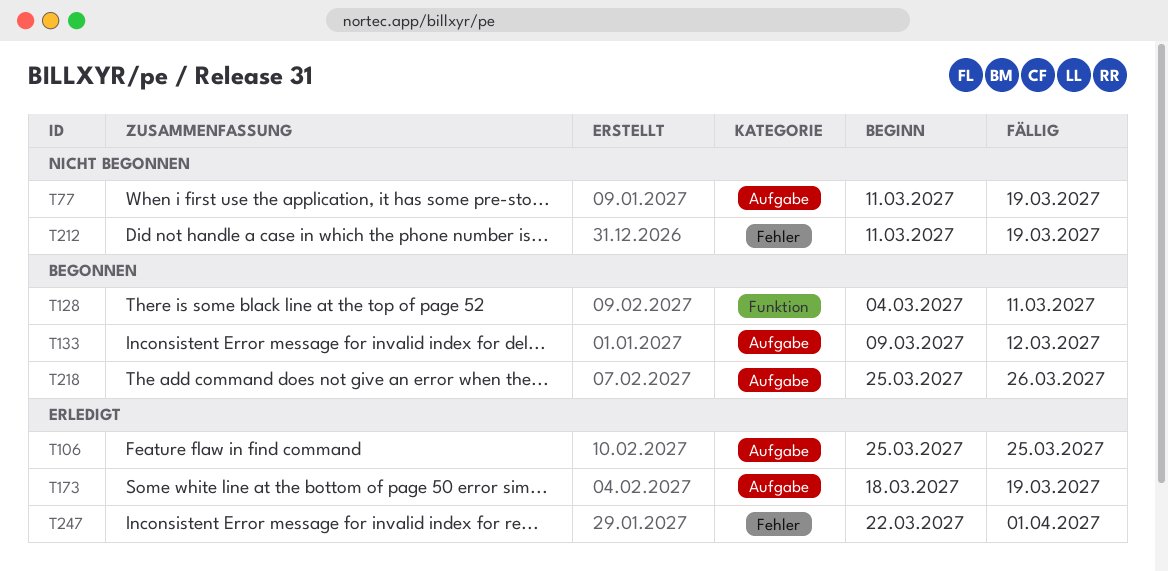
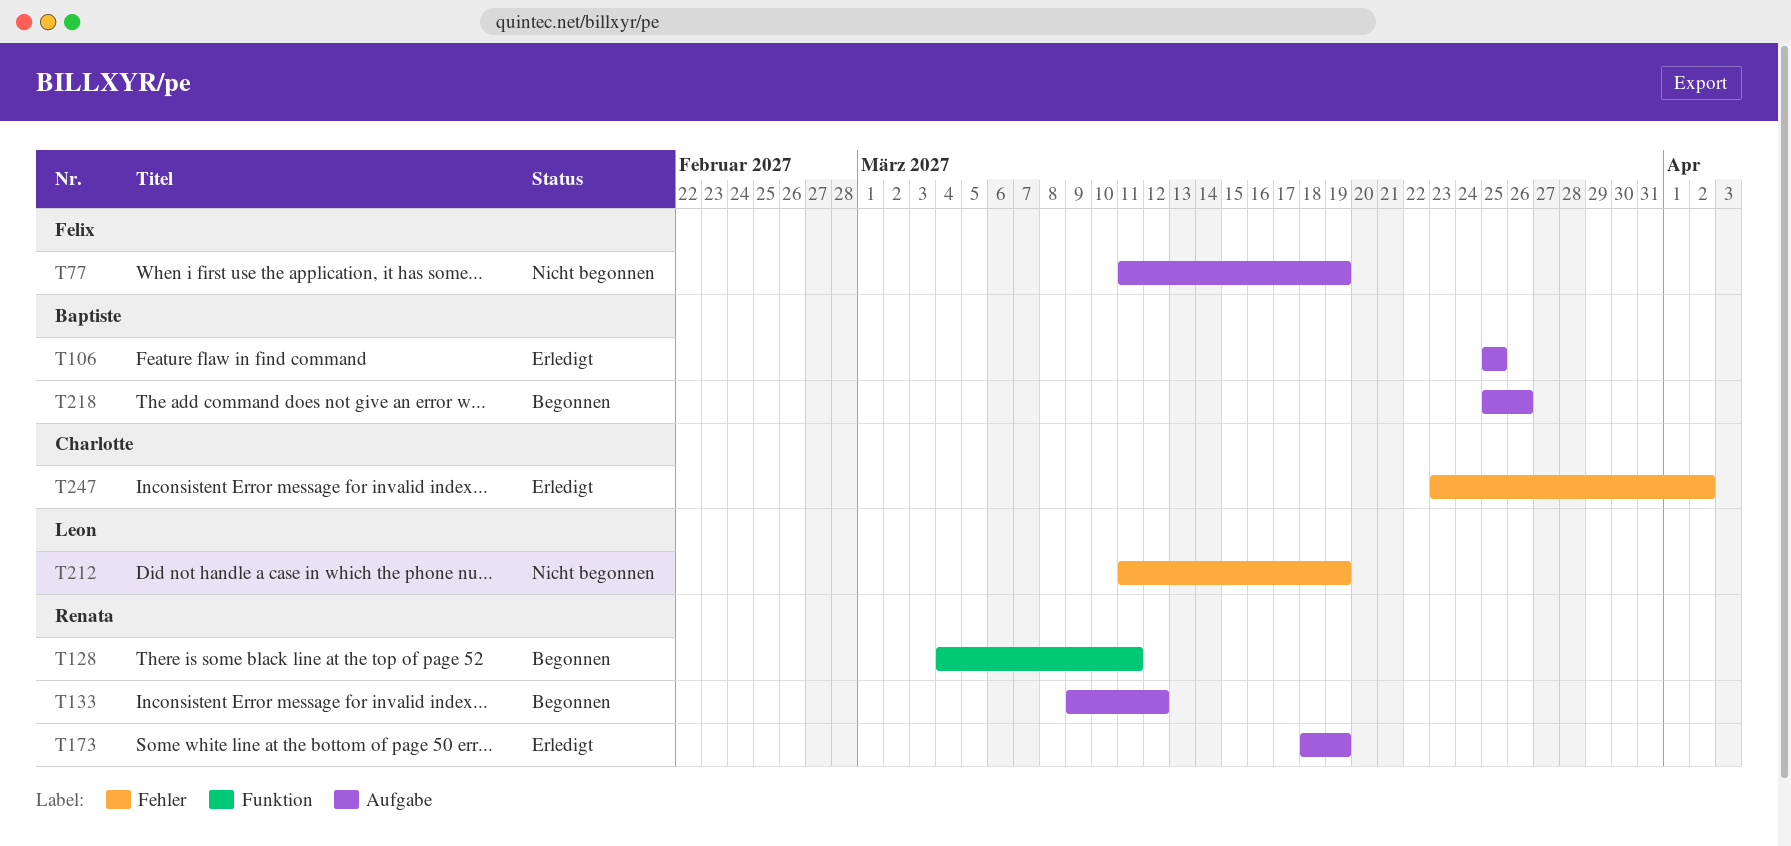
T247, start: Mar 22 -> Mar 23
T247, due: Apr 1 -> Apr 2

